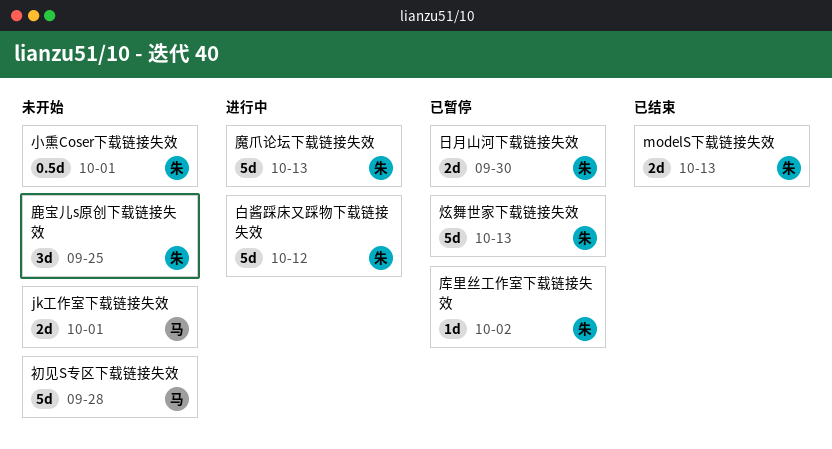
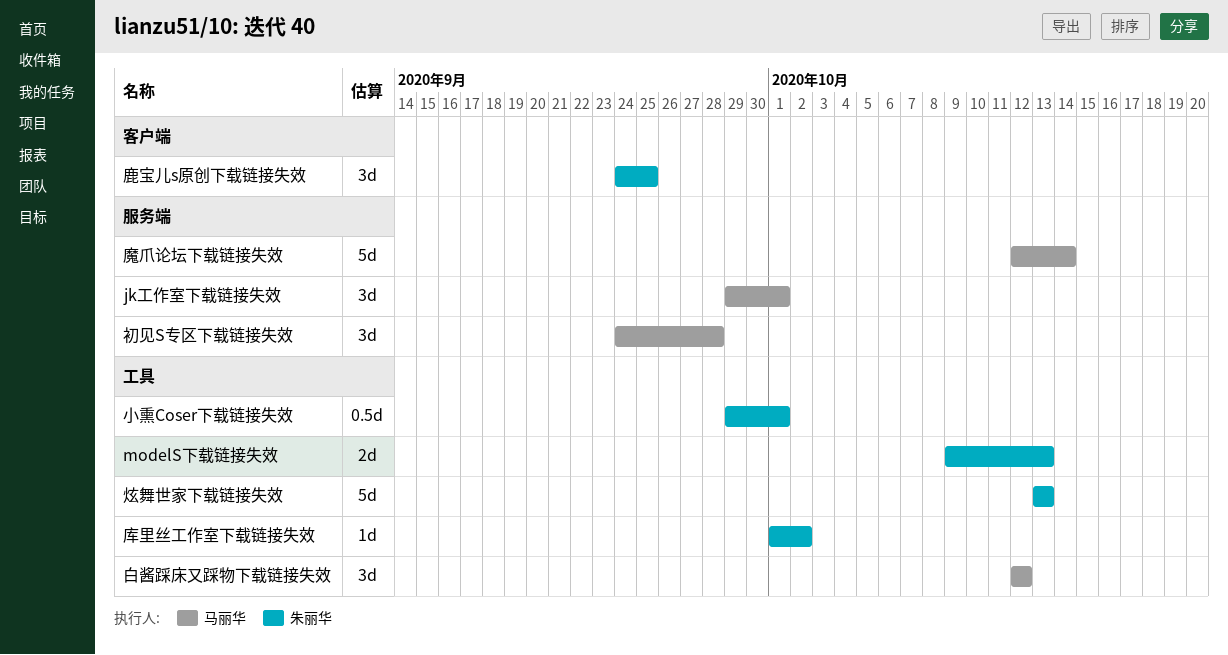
jk工作室下载链接失效, estimate: 2d -> 3d
初见S专区下载链接失效, estimate: 5d -> 3d
日月山河下载链接失效: present -> none
白酱踩床又踩物下载链接失效, owner: 朱丽华 -> 马丽华
白酱踩床又踩物下载链接失效, estimate: 5d -> 3d
魔爪论坛下载链接失效, owner: 朱丽华 -> 马丽华
魔爪论坛下载链接失效, due: Oct 13 -> Oct 14

